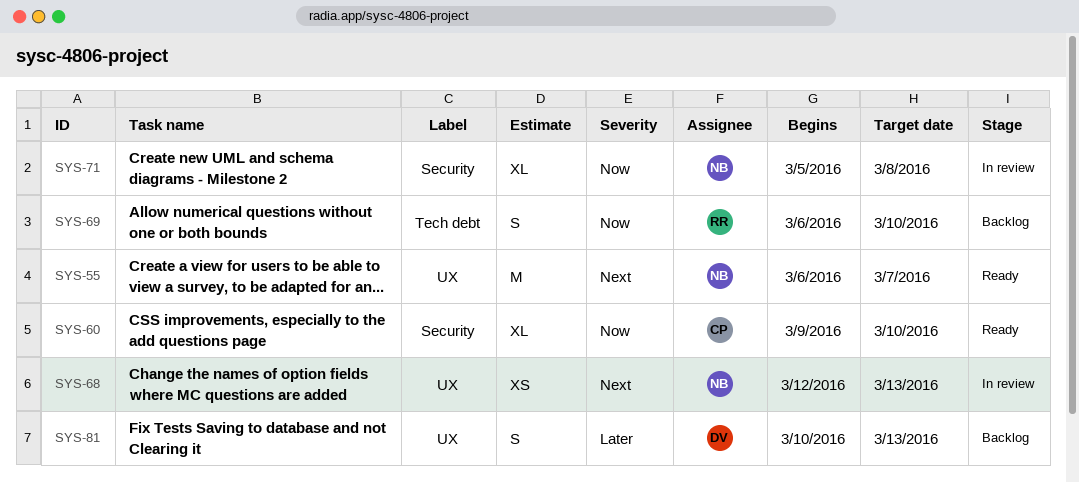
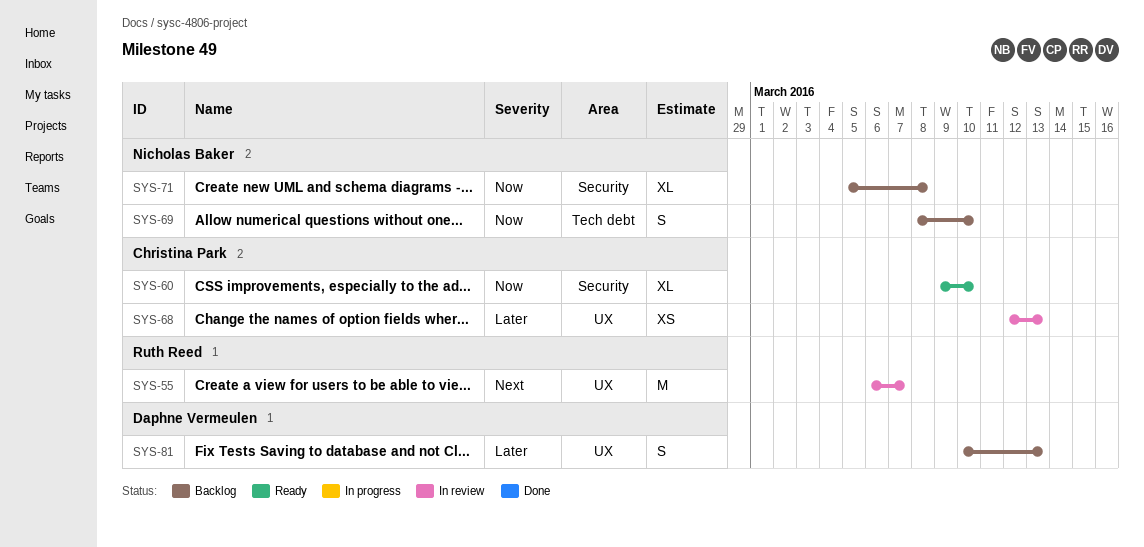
SYS-55, status: Ready -> In review
SYS-55, owner: Nicholas Baker -> Ruth Reed
SYS-68, owner: Nicholas Baker -> Christina Park
SYS-68, priority: Next -> Later
SYS-69, owner: Ruth Reed -> Nicholas Baker
SYS-69, start: Mar 6 -> Mar 8
SYS-71, status: In review -> Backlog

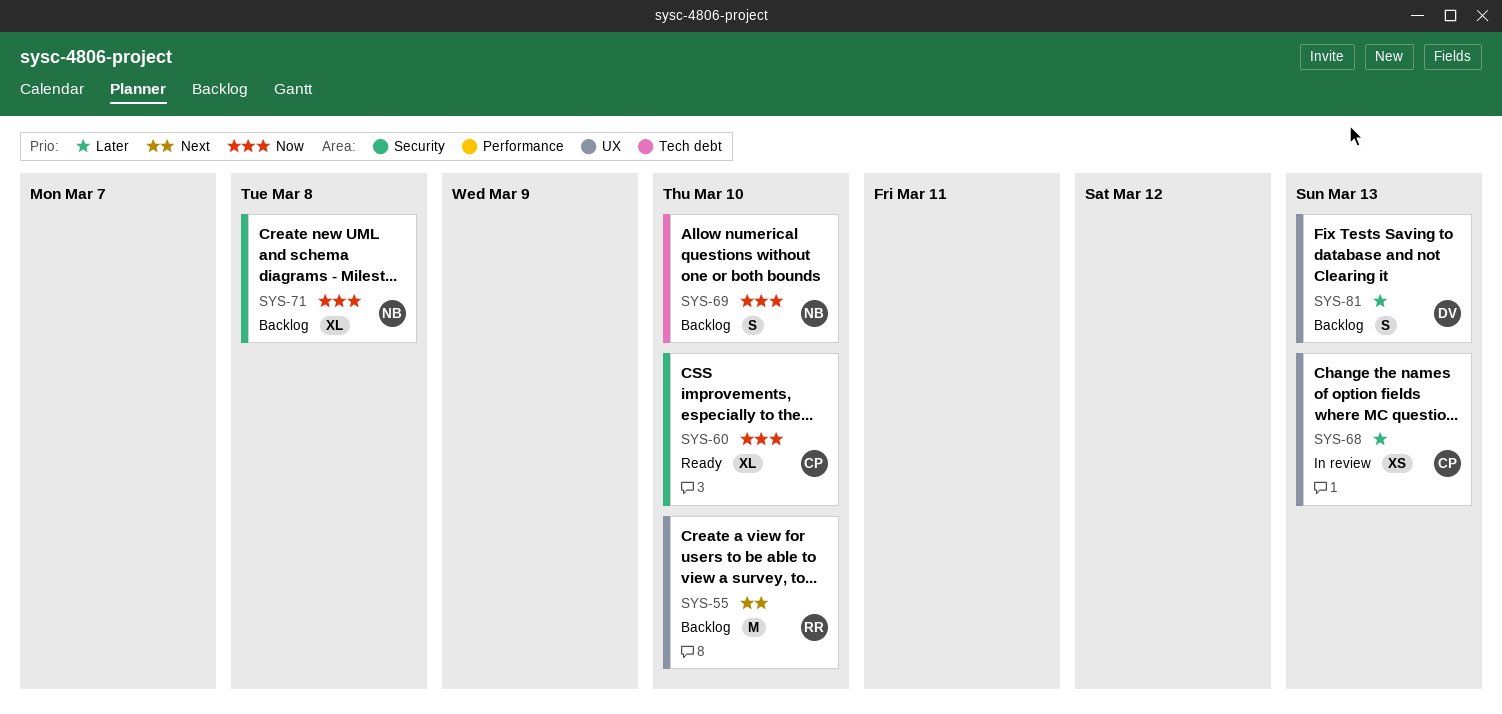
SYS-55, status: In review -> Backlog
SYS-55, due: Mar 7 -> Mar 10

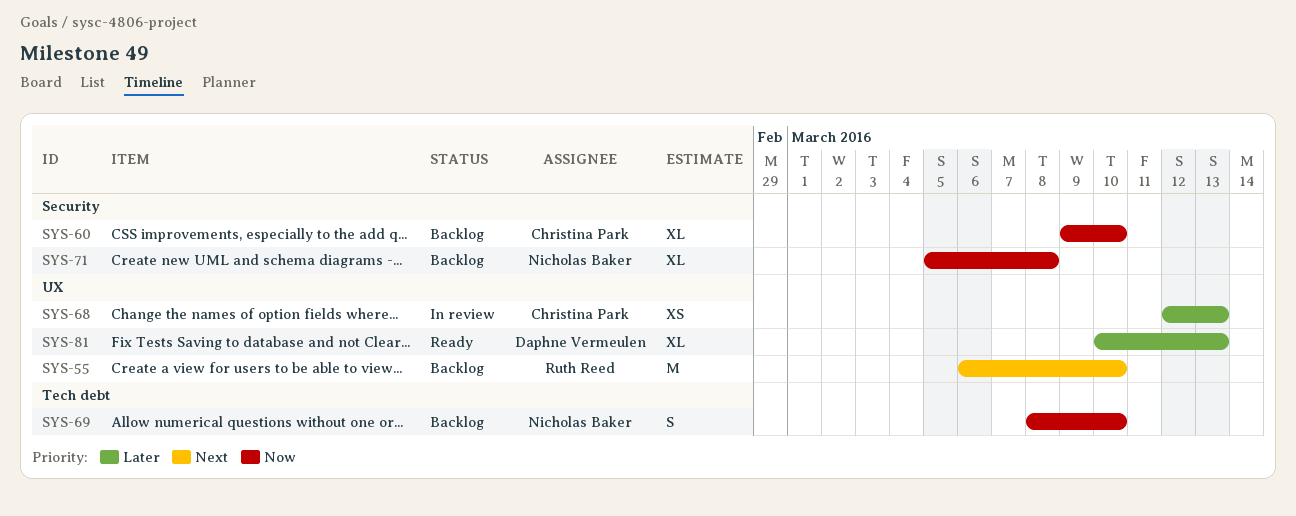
SYS-60, status: Ready -> Backlog
SYS-81, status: Backlog -> Ready
SYS-81, estimate: S -> XL

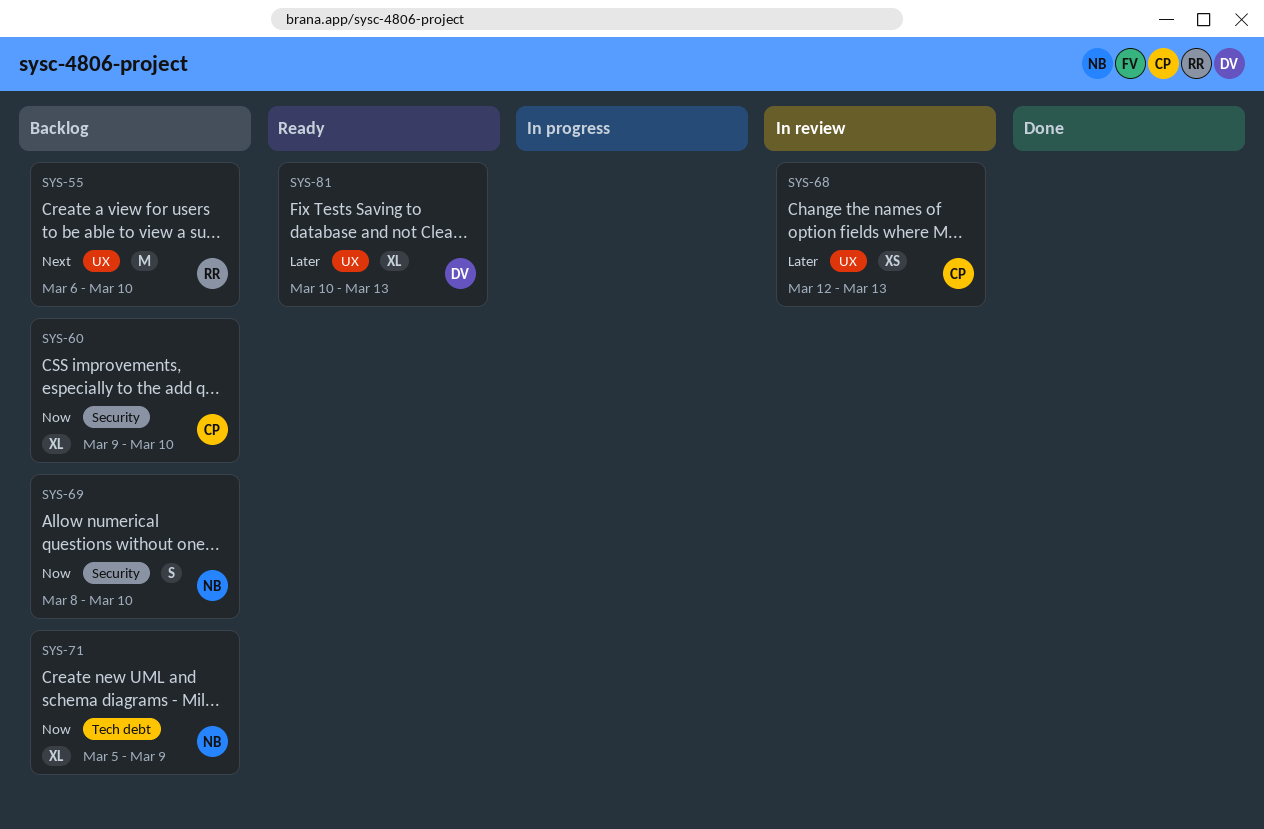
SYS-69, label: Tech debt -> Security
SYS-71, label: Security -> Tech debt
SYS-71, due: Mar 8 -> Mar 9

